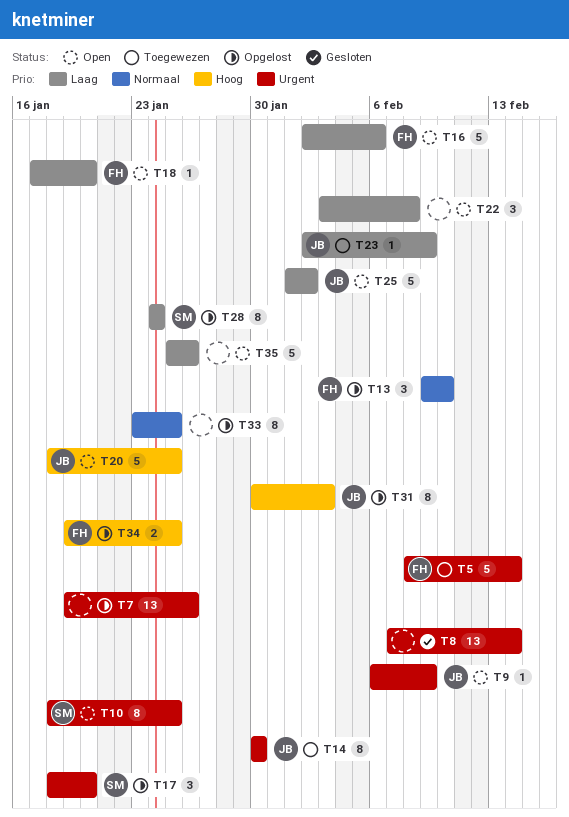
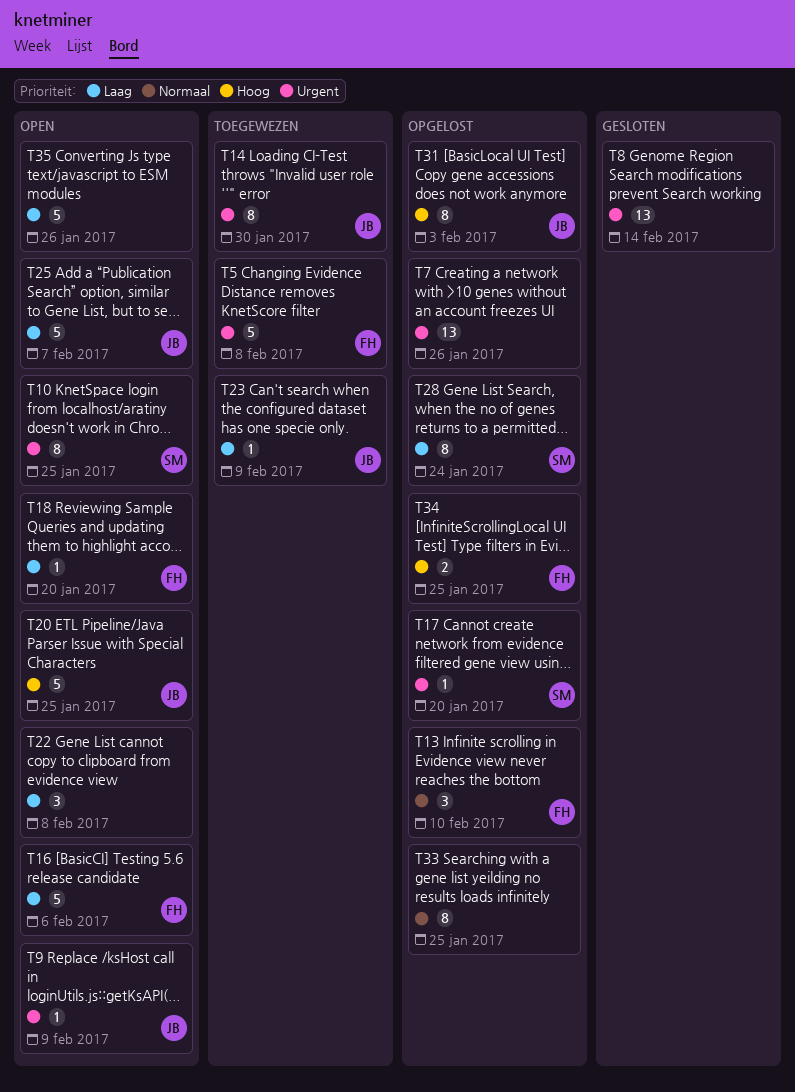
T5, due: Feb 14 -> Feb 8
T17, estimate: 3 -> 1
T25, due: Feb 2 -> Feb 7

